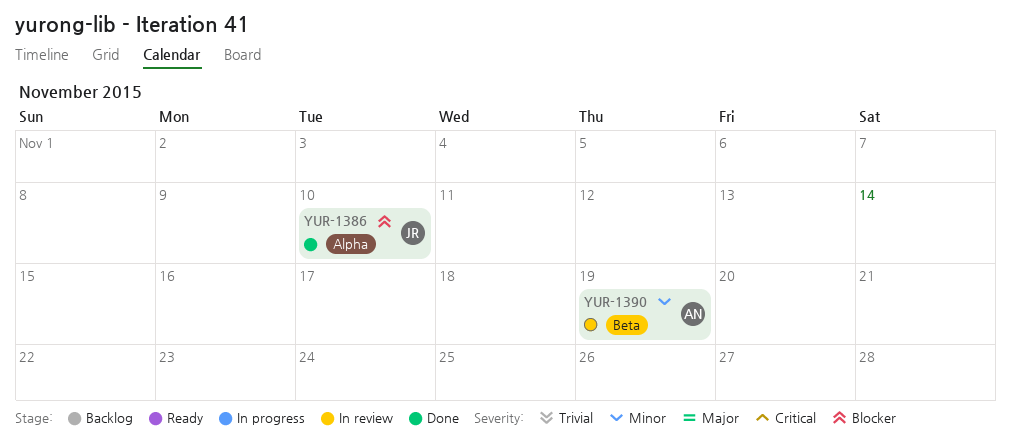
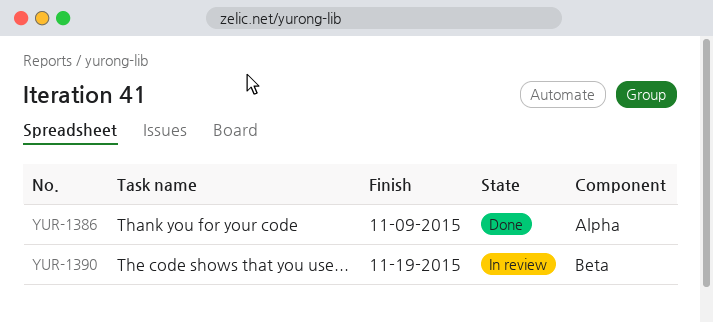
YUR-1386, due: Nov 10 -> Nov 9

